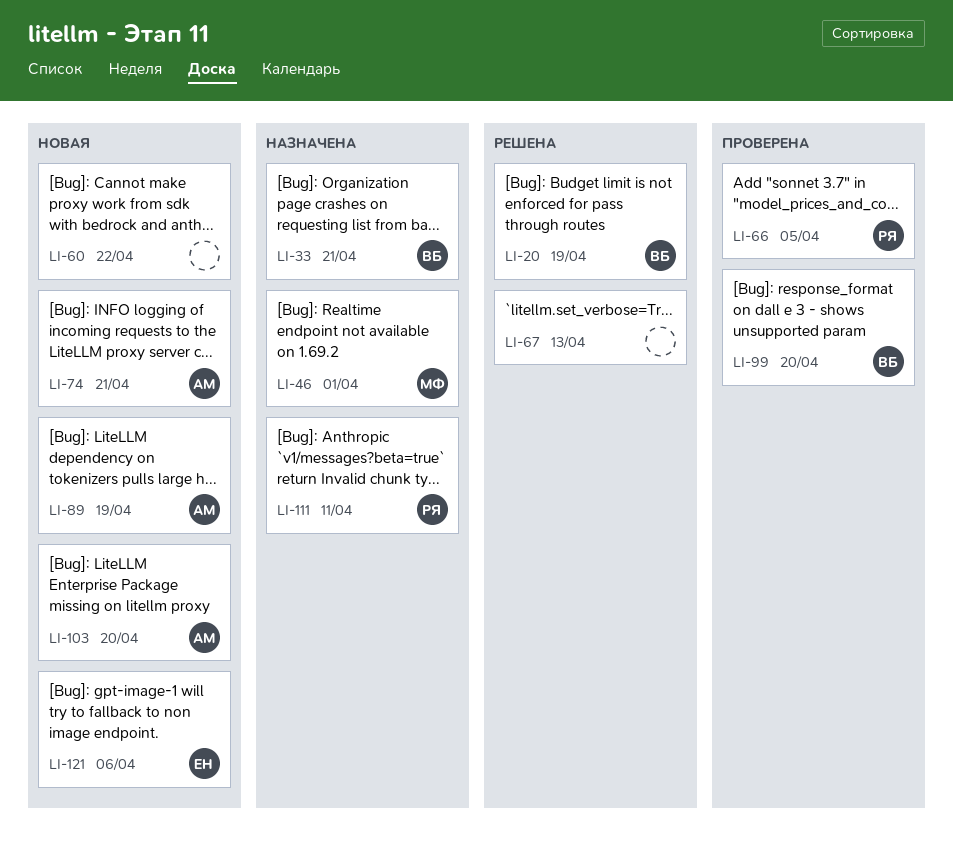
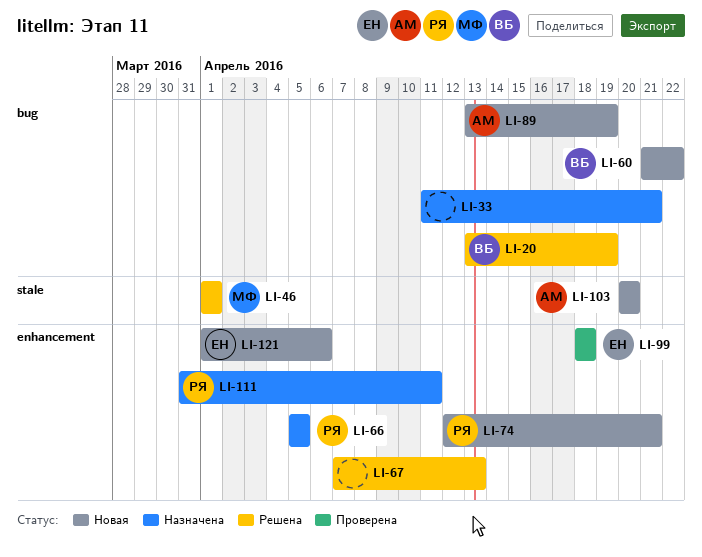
LI-33, owner: ВБ -> none
LI-46, status: Назначена -> Решена
LI-60, owner: none -> ВБ
LI-66, status: Проверена -> Назначена
LI-74, owner: АМ -> РЯ
LI-99, owner: ВБ -> ЕН
LI-99, due: Apr 20 -> Apr 18

